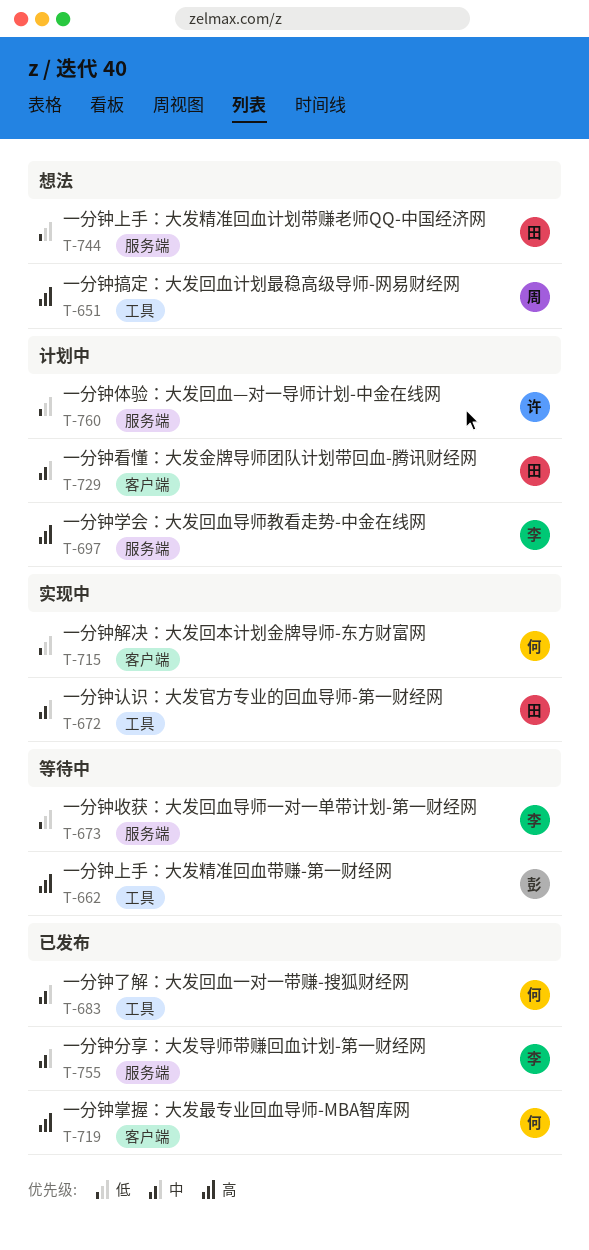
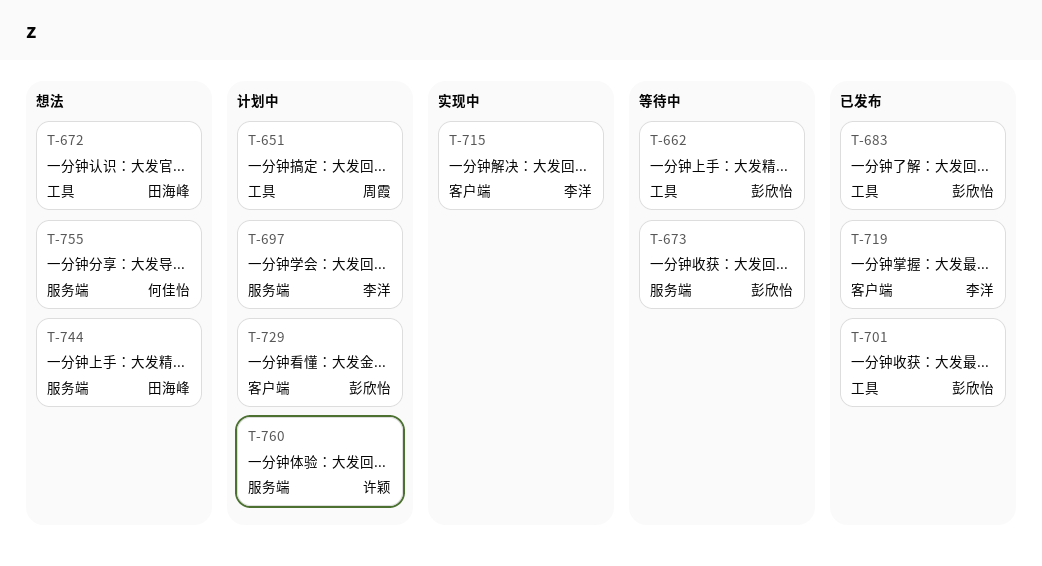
T-651, status: 想法 -> 计划中
T-672, status: 实现中 -> 想法
T-673, owner: 李洋 -> 彭欣怡
T-683, owner: 何佳怡 -> 彭欣怡
T-701: none -> present
T-715, owner: 何佳怡 -> 李洋
T-719, owner: 何佳怡 -> 李洋
T-729, owner: 田海峰 -> 彭欣怡
T-755, status: 已发布 -> 想法
T-755, owner: 李洋 -> 何佳怡

